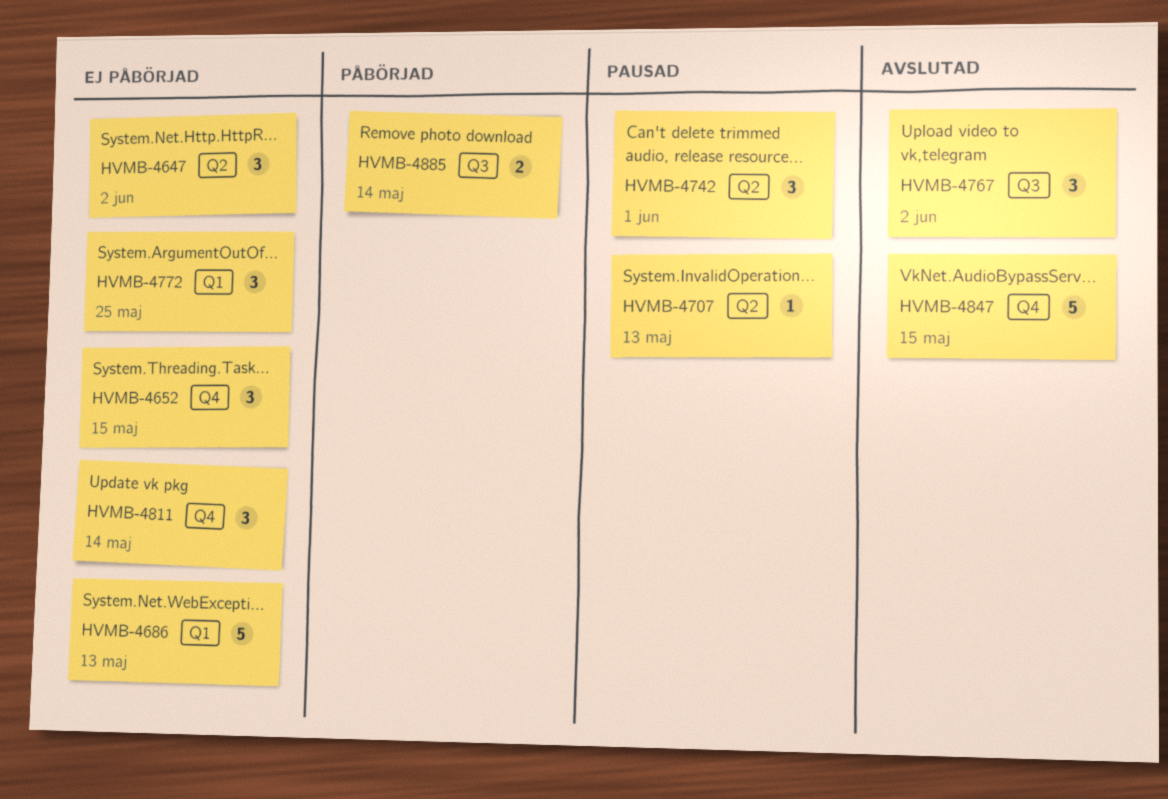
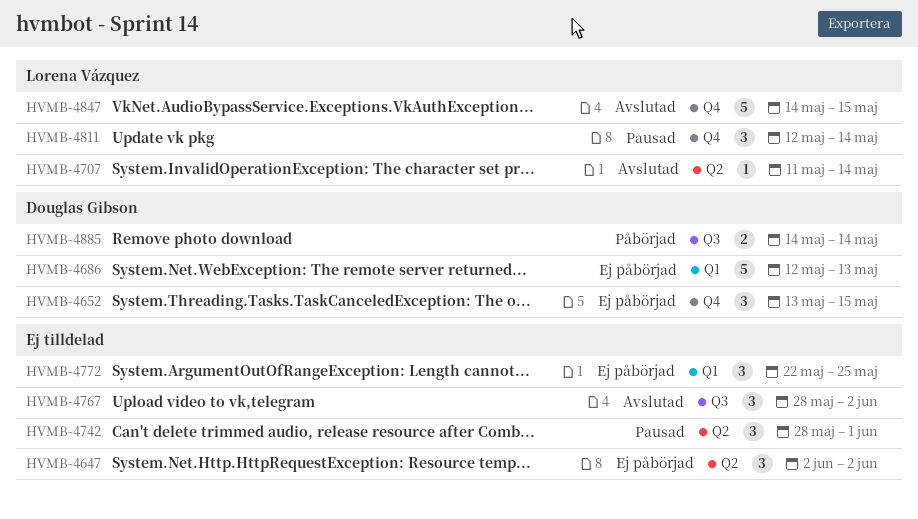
HVMB-4707, status: Pausad -> Avslutad
HVMB-4707, due: May 13 -> May 14
HVMB-4811, status: Ej påbörjad -> Pausad

